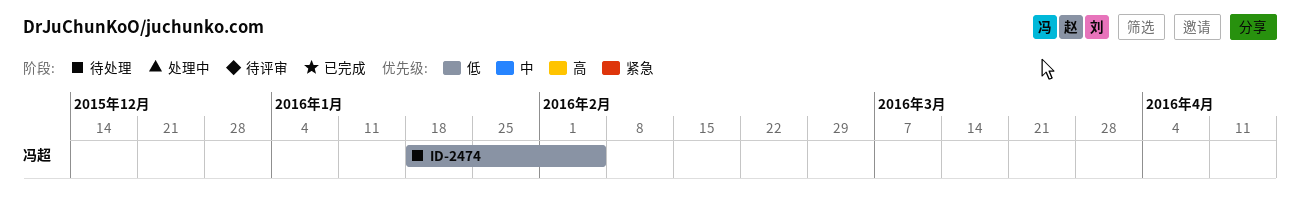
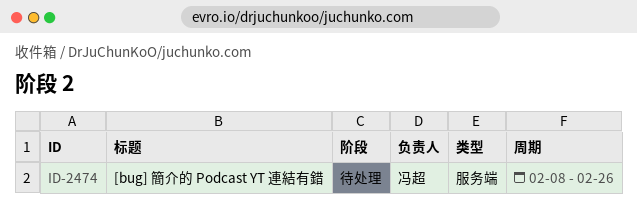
ID-2474, start: Jan 18 -> Feb 8
ID-2474, due: Feb 5 -> Feb 26

